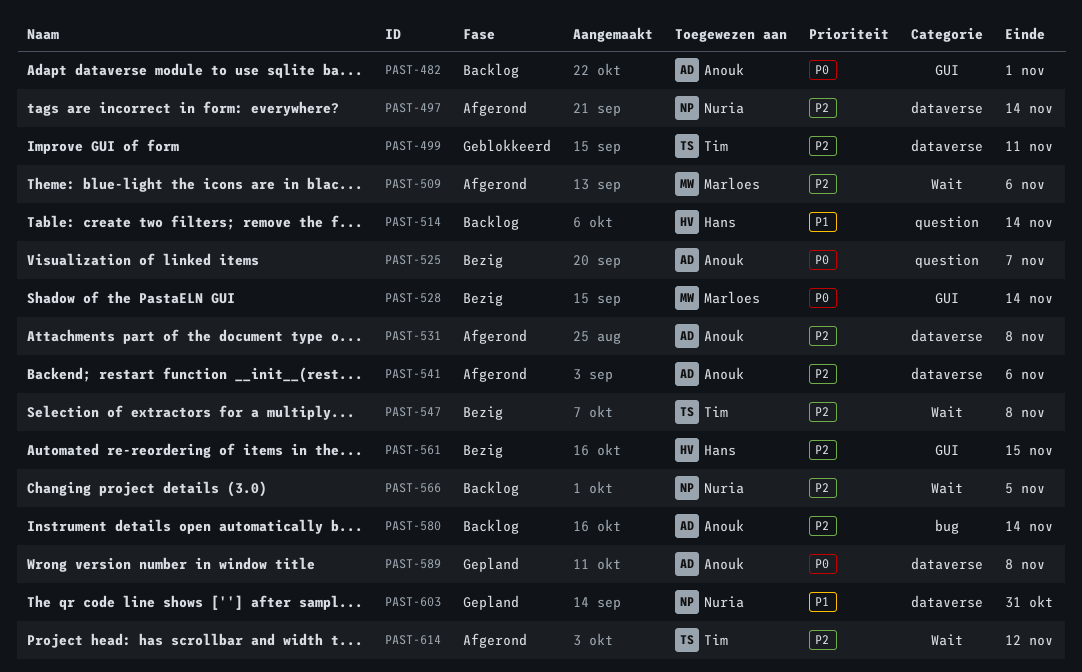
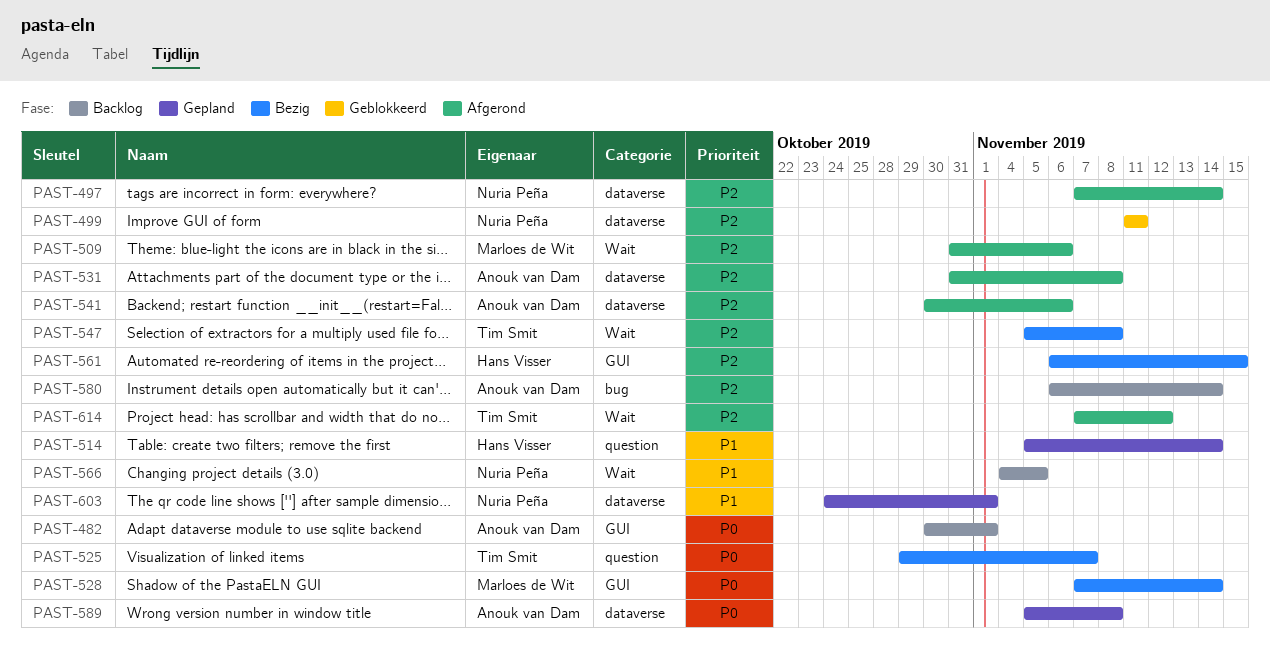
PAST-499, owner: Tim Smit -> Nuria Peña
PAST-514, status: Backlog -> Gepland
PAST-525, owner: Anouk van Dam -> Tim Smit
PAST-566, priority: P2 -> P1
PAST-603, due: Oct 31 -> Nov 1

